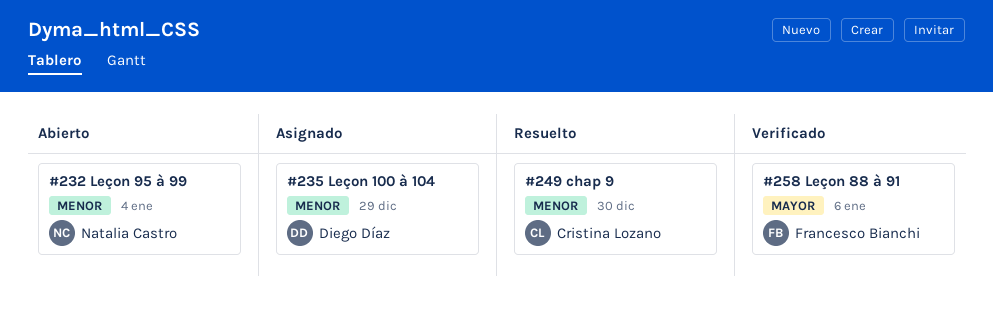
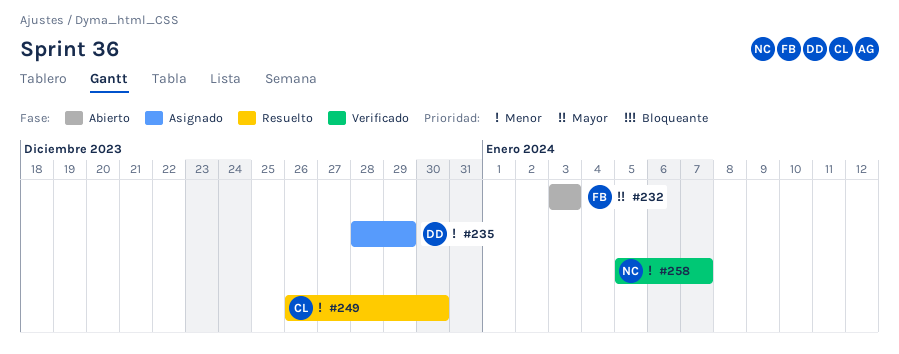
#232, owner: Natalia Castro -> Francesco Bianchi
#232, priority: Menor -> Mayor
#232, due: Jan 4 -> Jan 3
#258, owner: Francesco Bianchi -> Natalia Castro
#258, priority: Mayor -> Menor
#258, due: Jan 6 -> Jan 7

